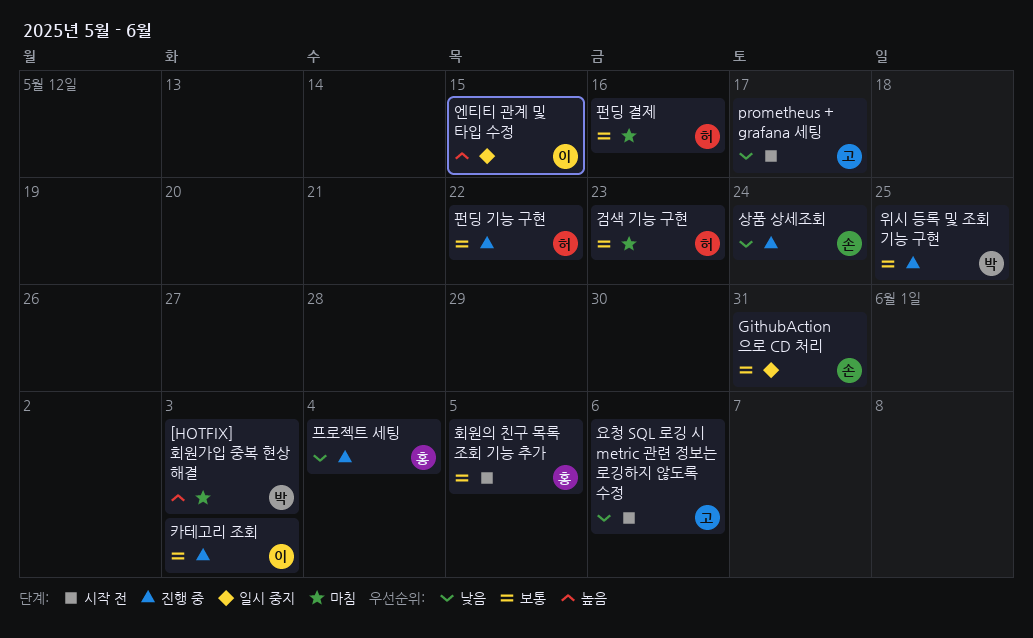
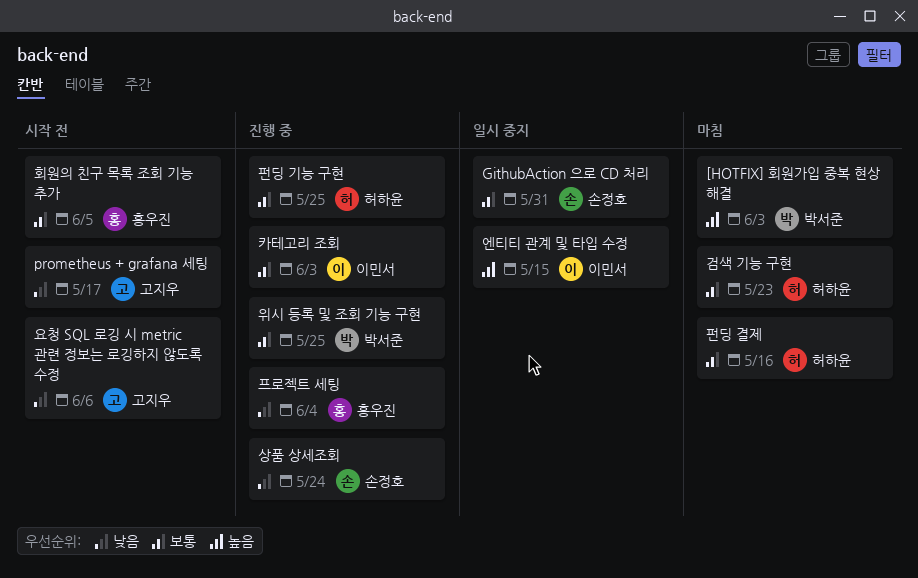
펀딩 기능 구현, due: May 22 -> May 25

